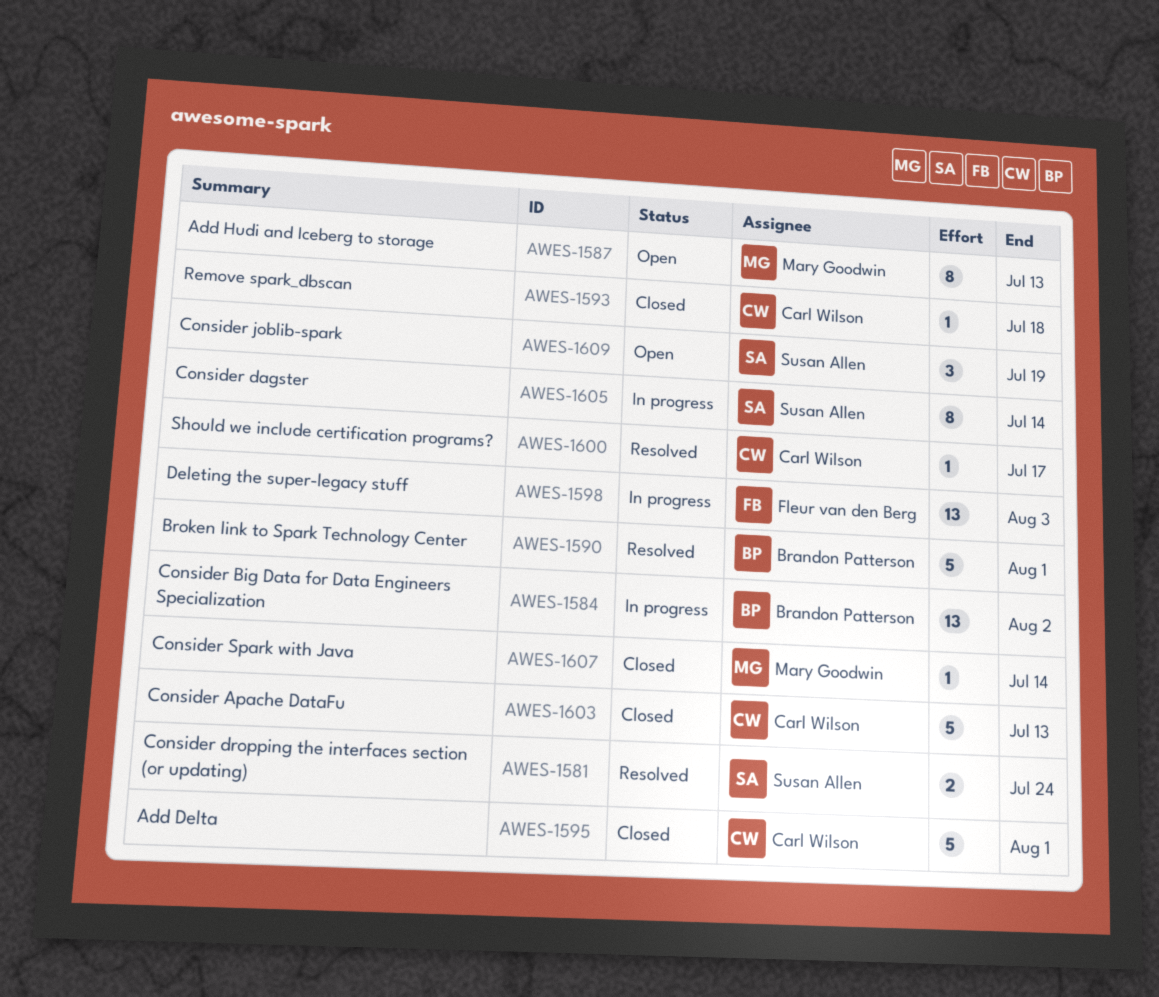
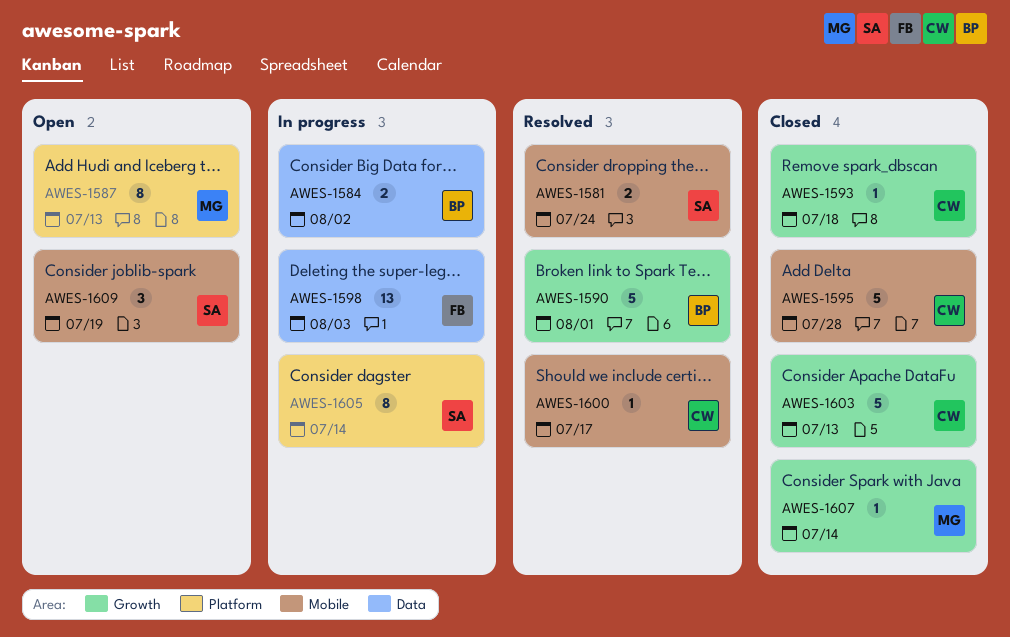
AWES-1584, estimate: 13 -> 2
AWES-1595, due: Aug 1 -> Jul 28

